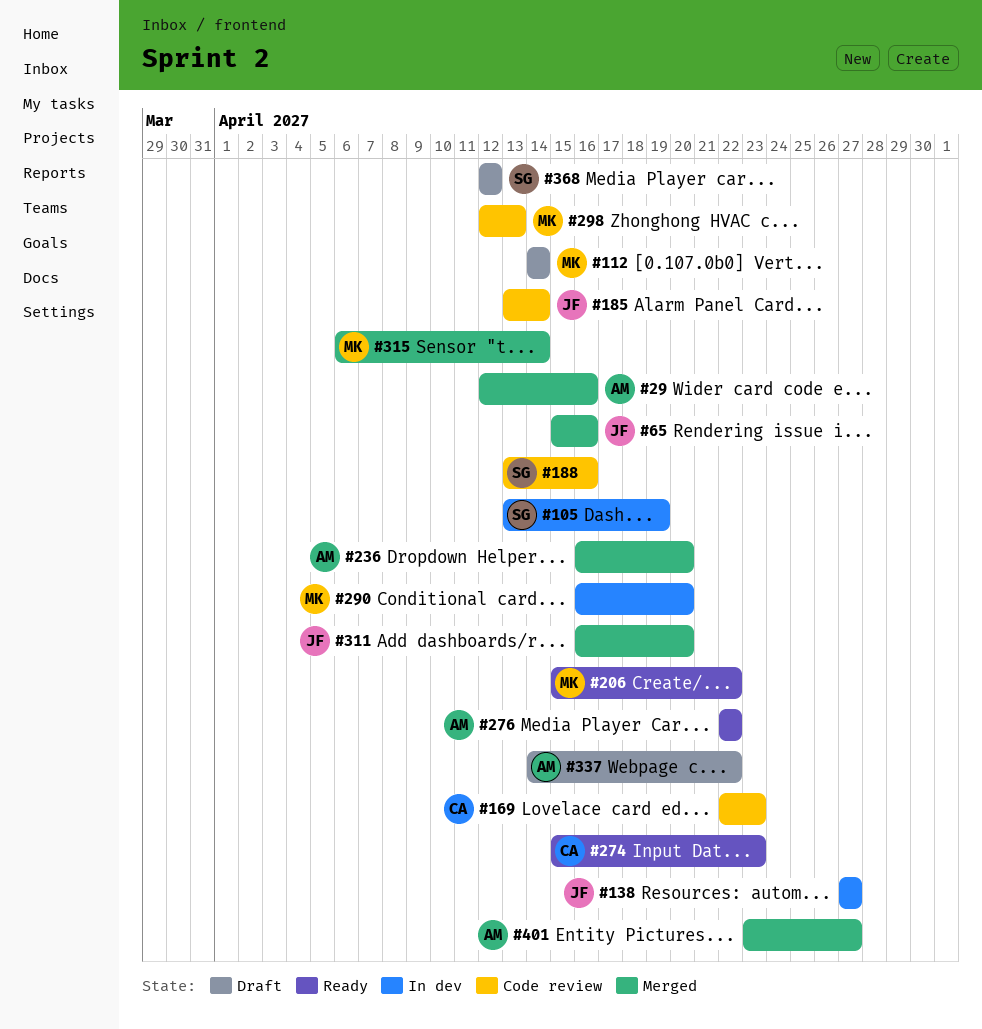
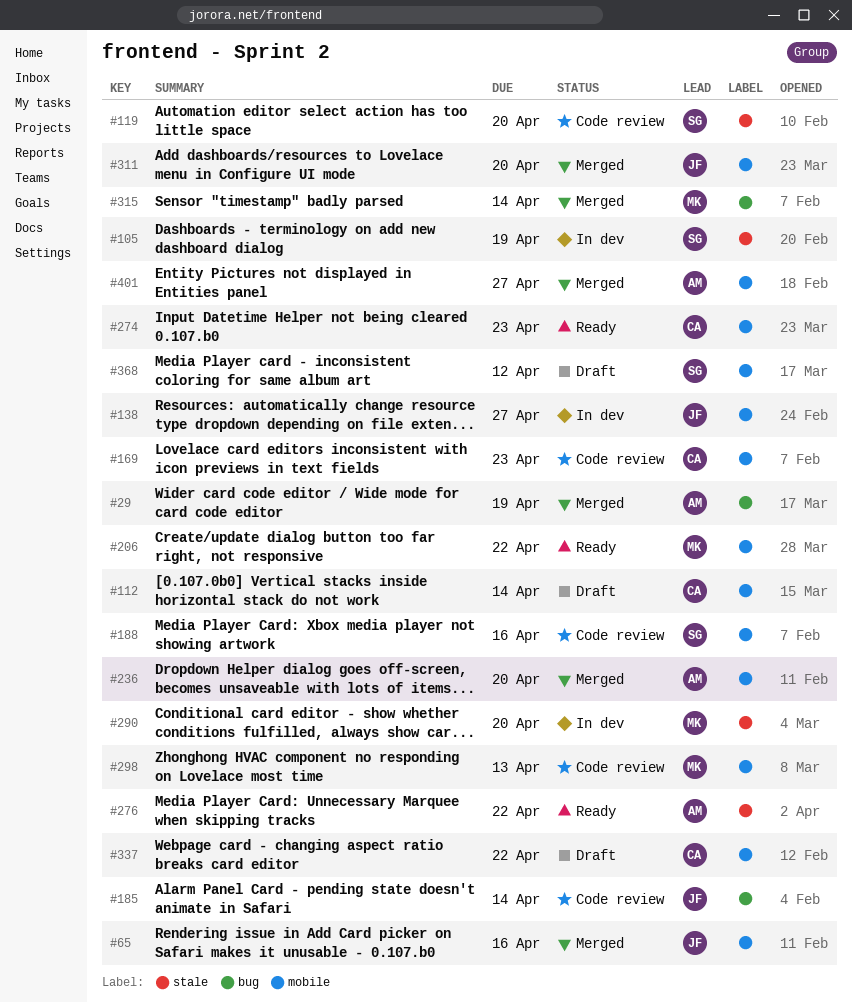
#29, due: Apr 16 -> Apr 19
#112, owner: MK -> CA
#119: none -> present
#337, owner: AM -> CA

